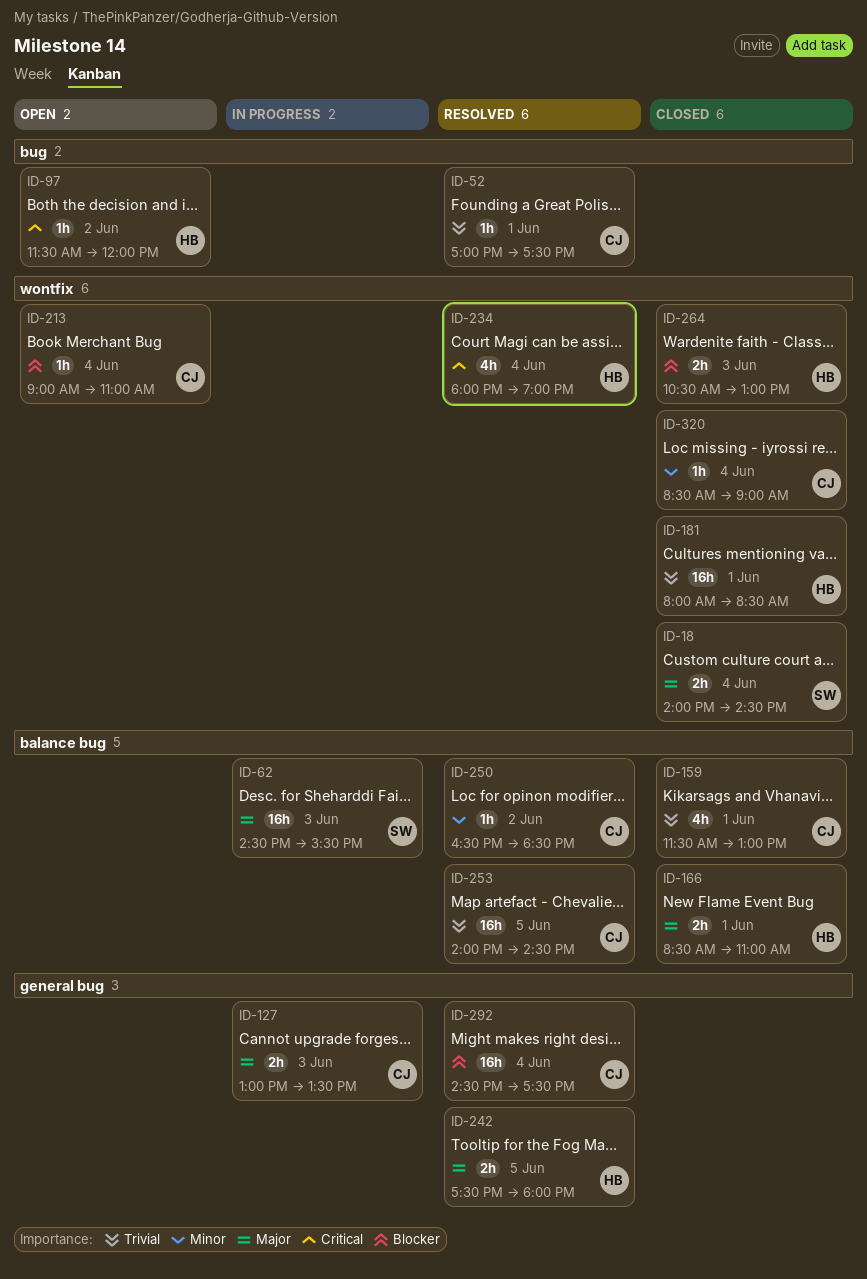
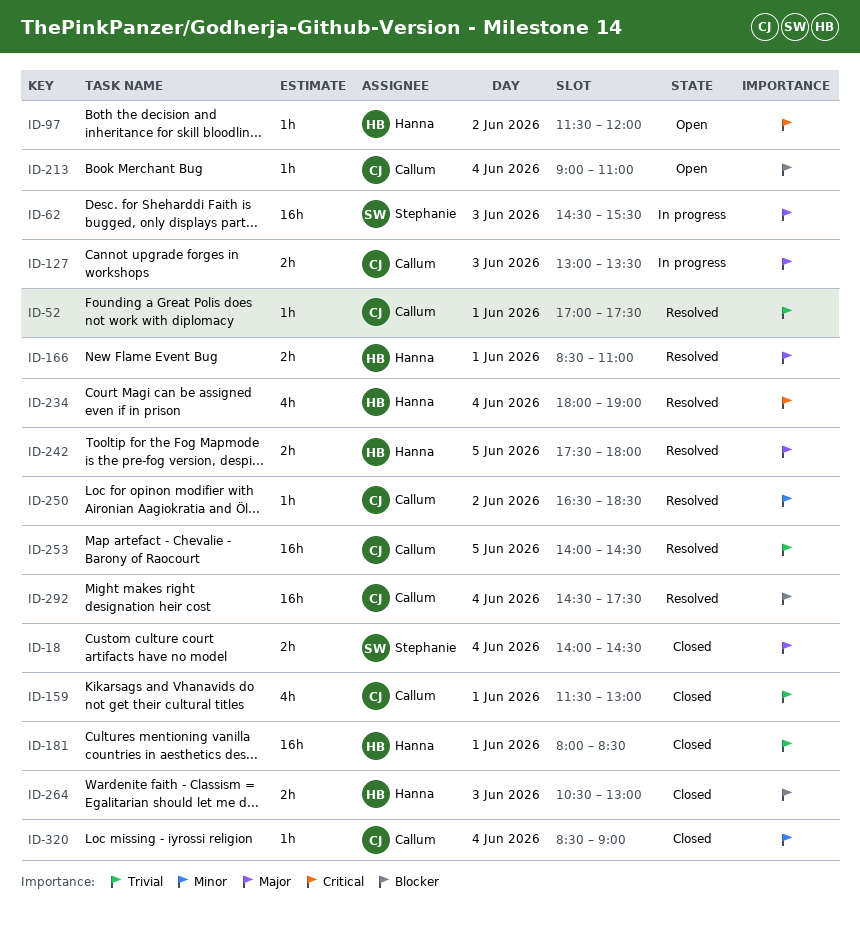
ID-166, status: Closed -> Resolved

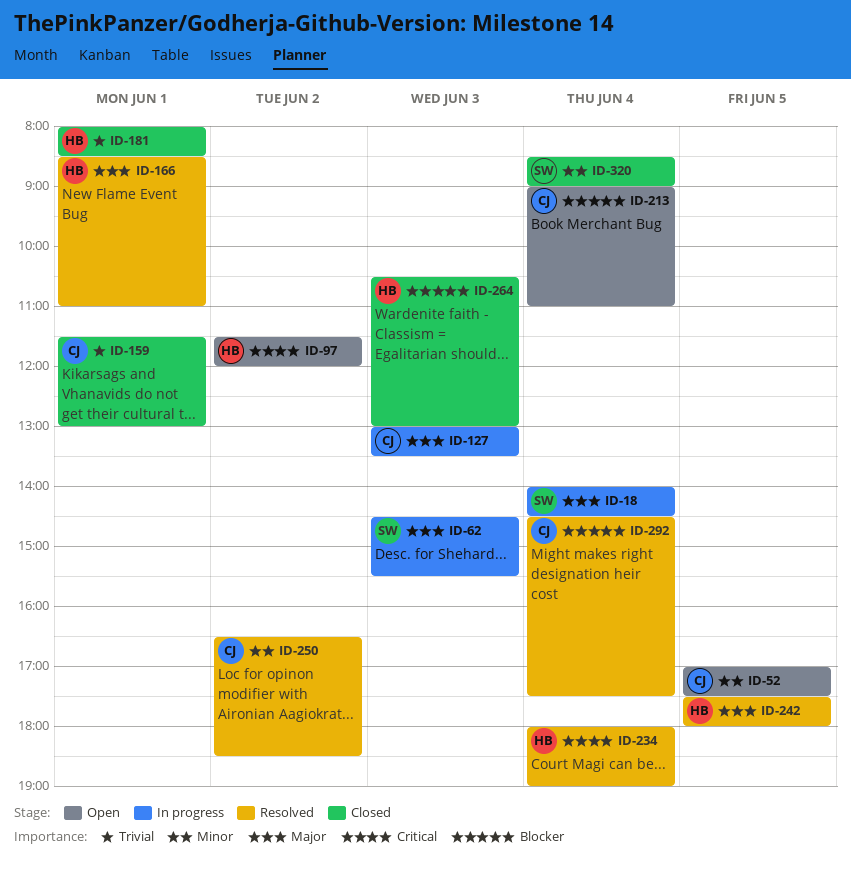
ID-18, status: Closed -> In progress
ID-52, status: Resolved -> Open
ID-52, priority: Trivial -> Minor
ID-52, day: Jun 1 -> Jun 5
ID-253: present -> none
ID-320, owner: Callum -> Stephanie

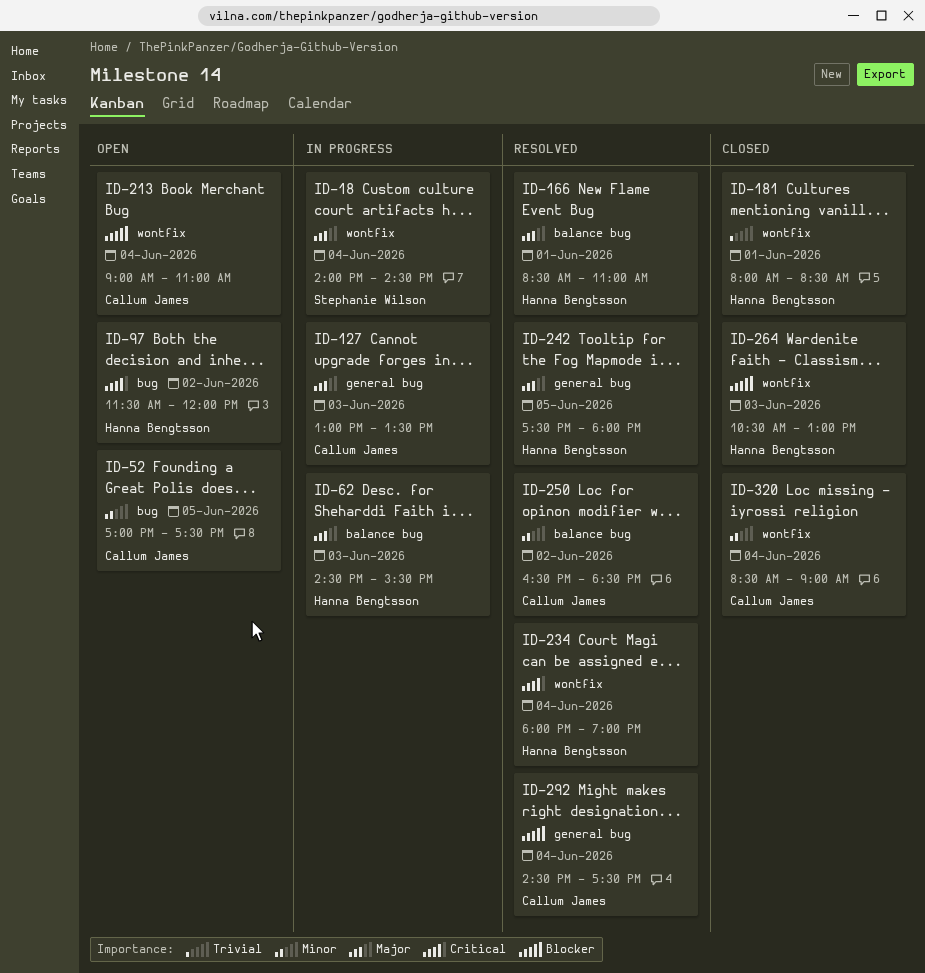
ID-62, owner: Stephanie Wilson -> Hanna Bengtsson
ID-159: present -> none
ID-320, owner: Stephanie Wilson -> Callum James

